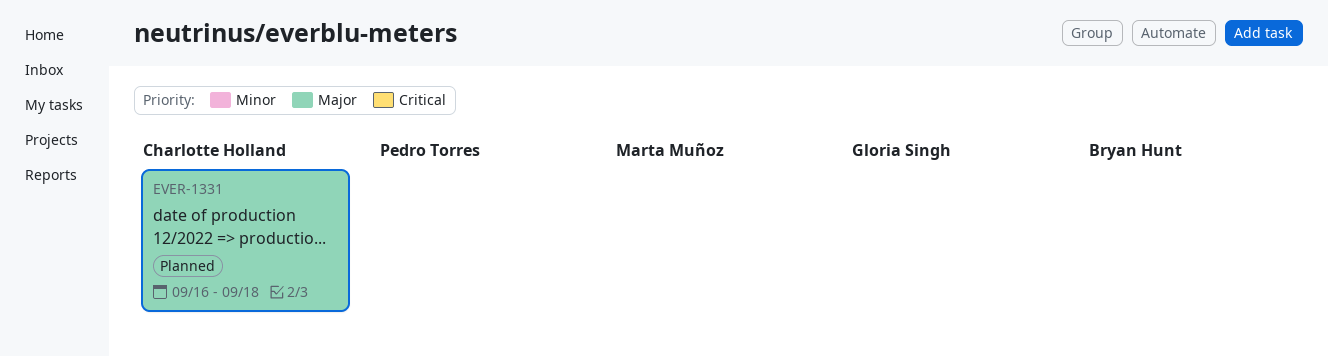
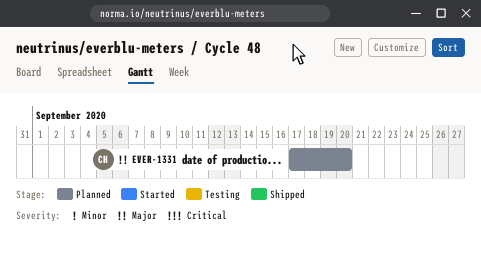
EVER-1331, start: Sep 16 -> Sep 17
EVER-1331, due: Sep 18 -> Sep 20

